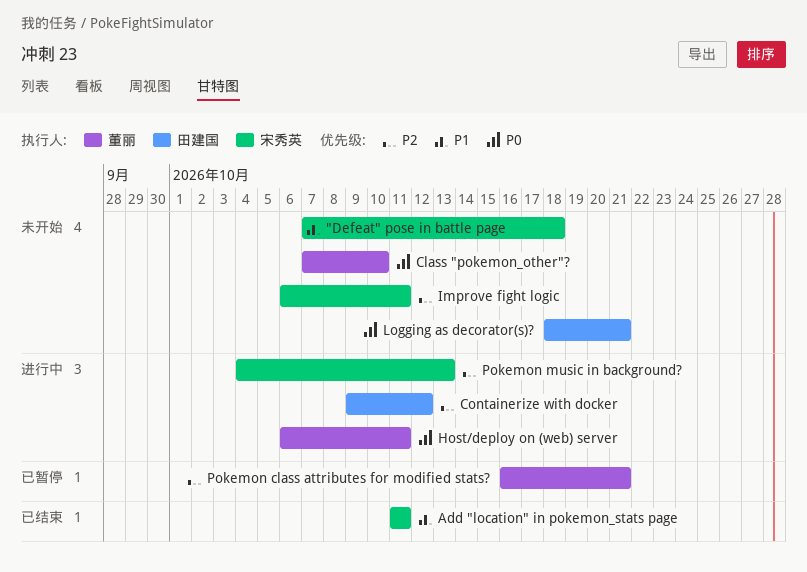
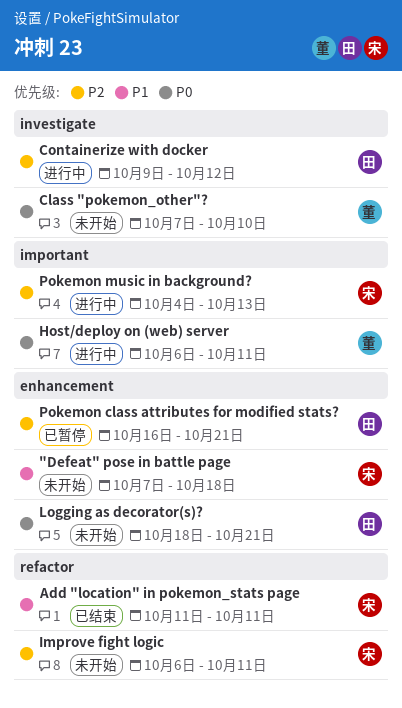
Pokemon class attributes for modified stats?, owner: 董丽 -> 田建国

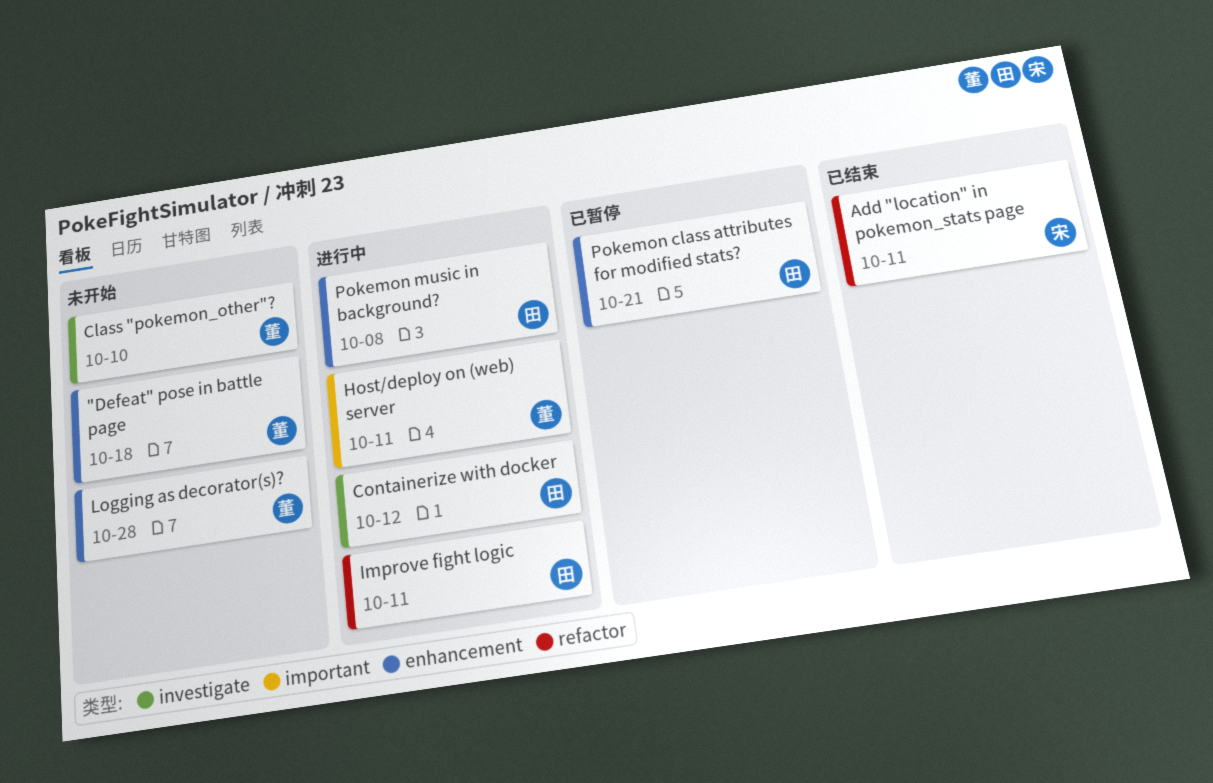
"Defeat" pose in battle page, owner: 宋 -> 董
Improve fight logic, status: 未开始 -> 进行中
Improve fight logic, owner: 宋 -> 田
Logging as decorator(s)?, owner: 田 -> 董
Logging as decorator(s)?, due: Oct 21 -> Oct 28
Pokemon music in background?, owner: 宋 -> 田
Pokemon music in background?, label: important -> enhancement
Pokemon music in background?, due: Oct 13 -> Oct 8

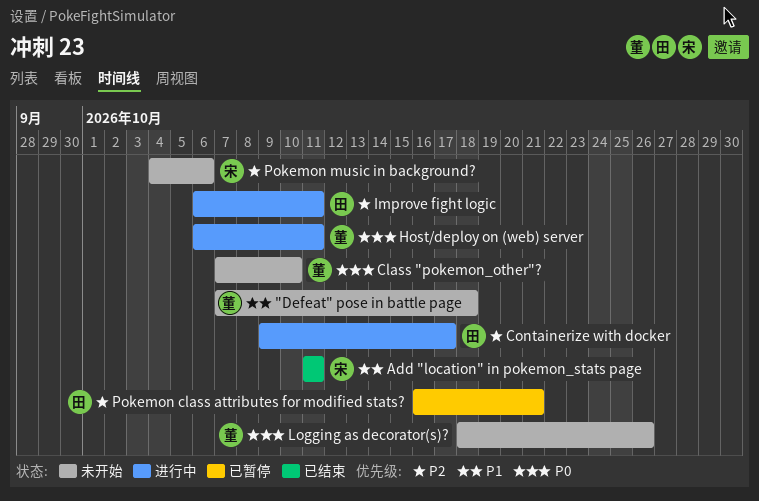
Containerize with docker, due: Oct 12 -> Oct 17
Logging as decorator(s)?, due: Oct 28 -> Oct 26
Pokemon music in background?, status: 进行中 -> 未开始
Pokemon music in background?, owner: 田 -> 宋
Pokemon music in background?, due: Oct 8 -> Oct 6

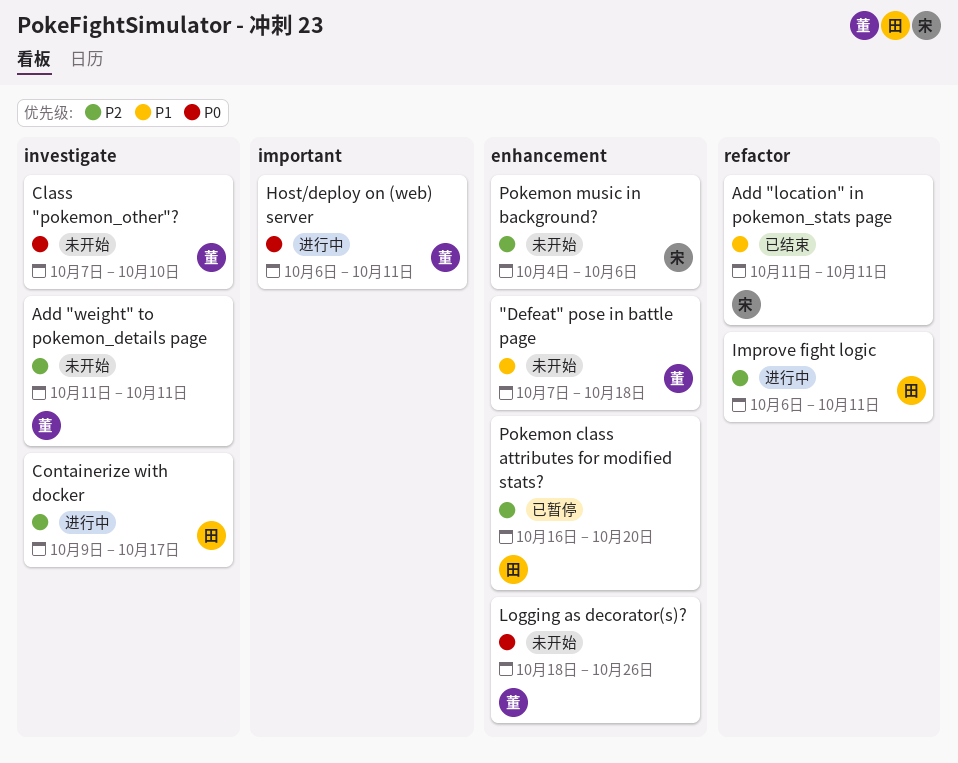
Add "weight" to pokemon_details page: none -> present
Pokemon class attributes for modified stats?, due: Oct 21 -> Oct 20

